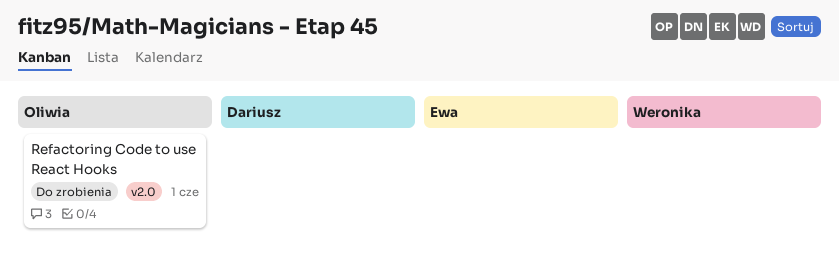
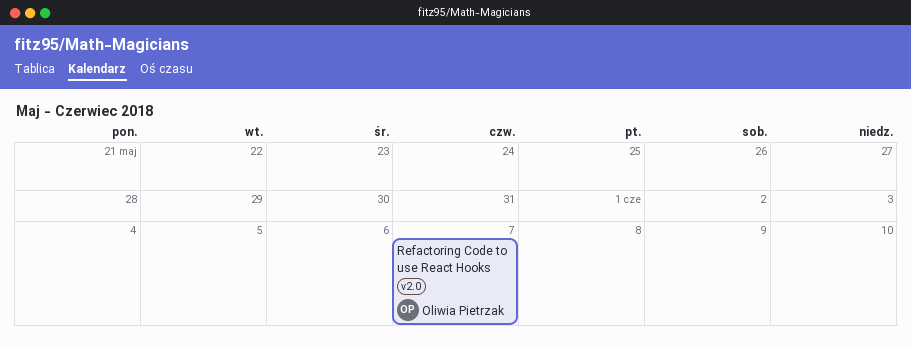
Refactoring Code to use React Hooks, due: Jun 1 -> Jun 7

